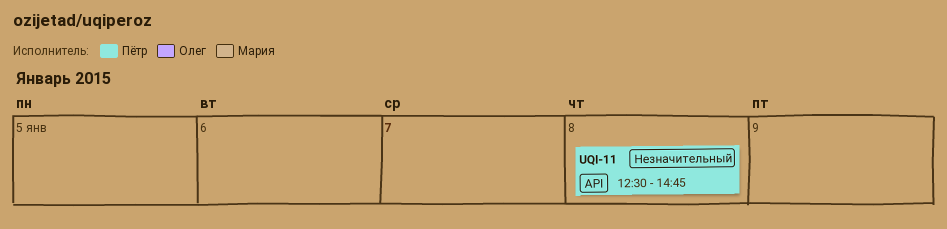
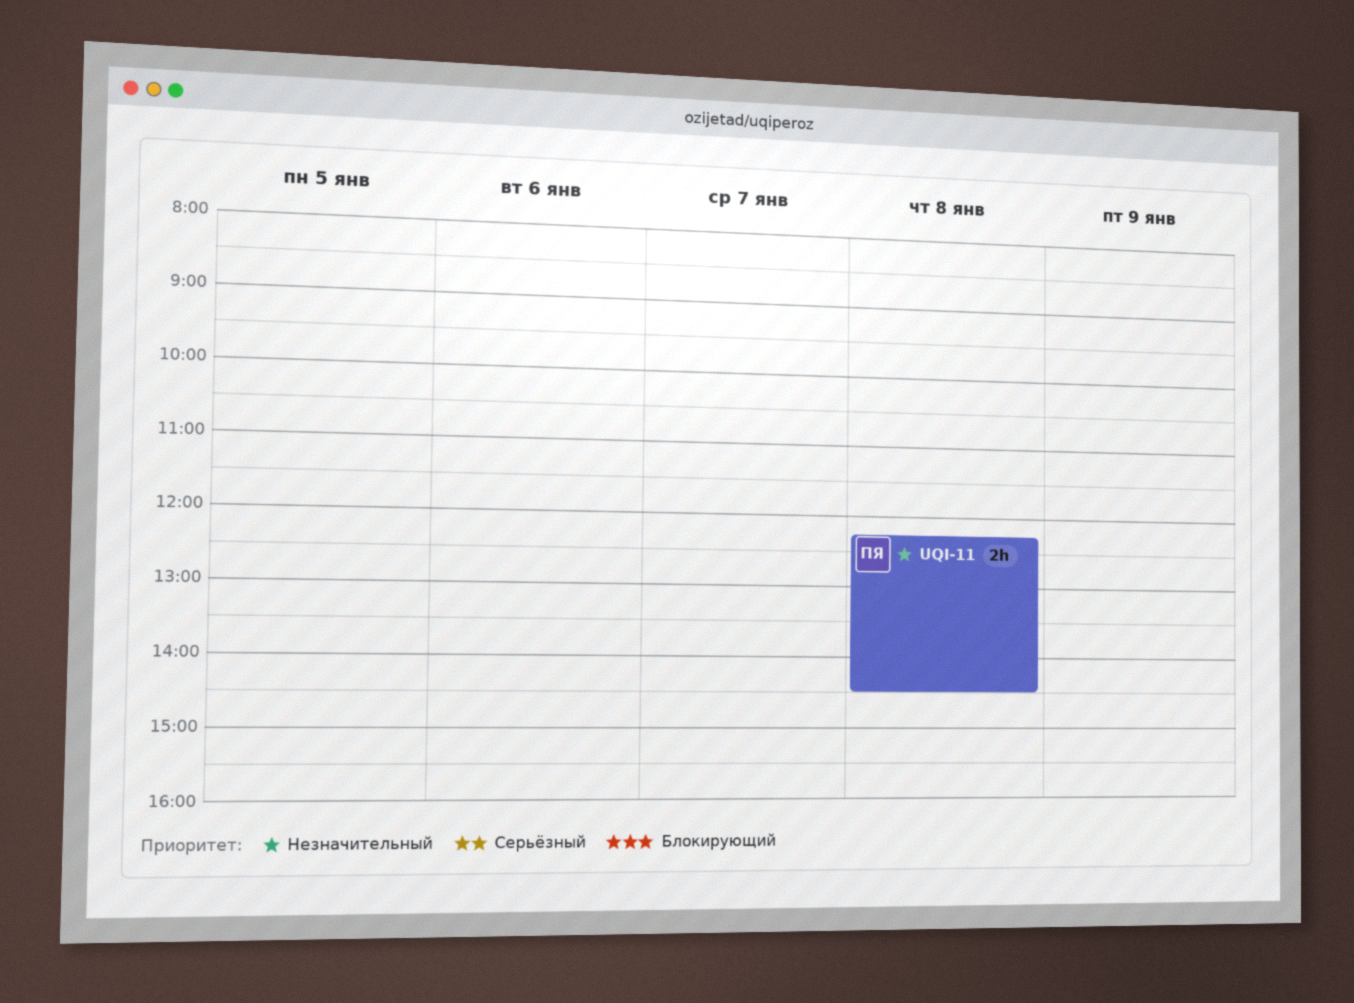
UQI-11, begins: 12:30 -> 12:15
UQI-11, ends: 14:45 -> 14:30

